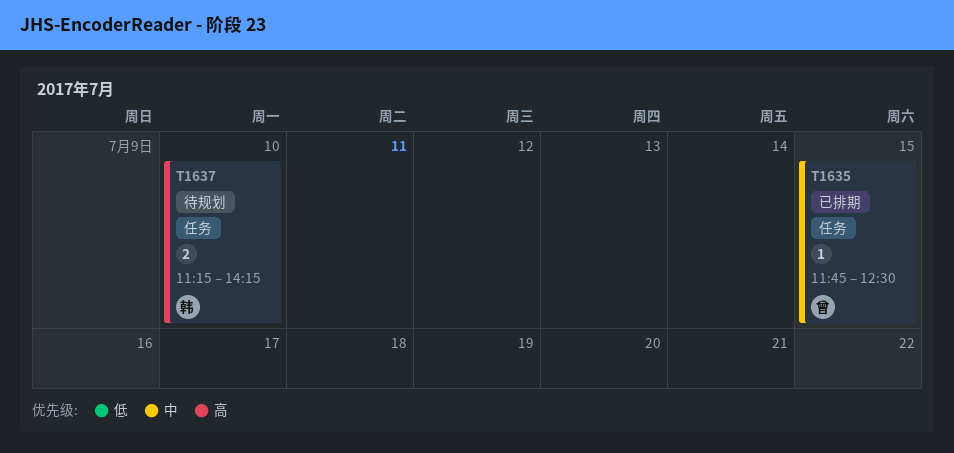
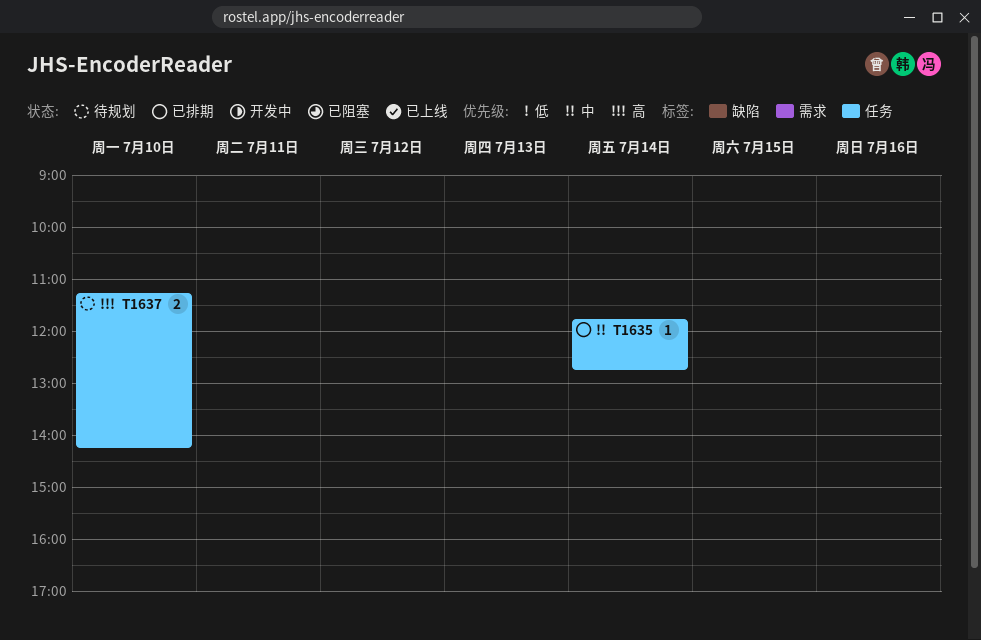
T1635, day: Jul 15 -> Jul 14
T1635, ends: 12:30 -> 12:45

